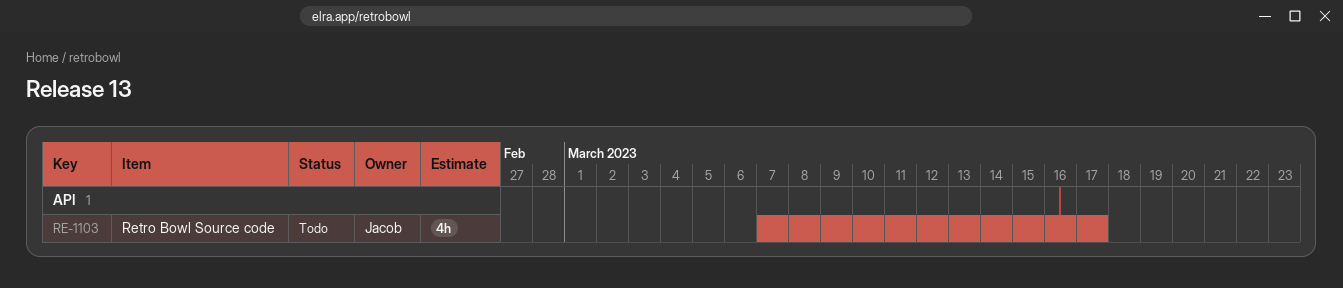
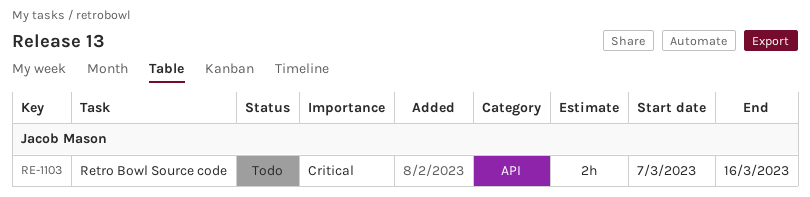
RE-1103, estimate: 4h -> 2h
RE-1103, due: Mar 17 -> Mar 16

